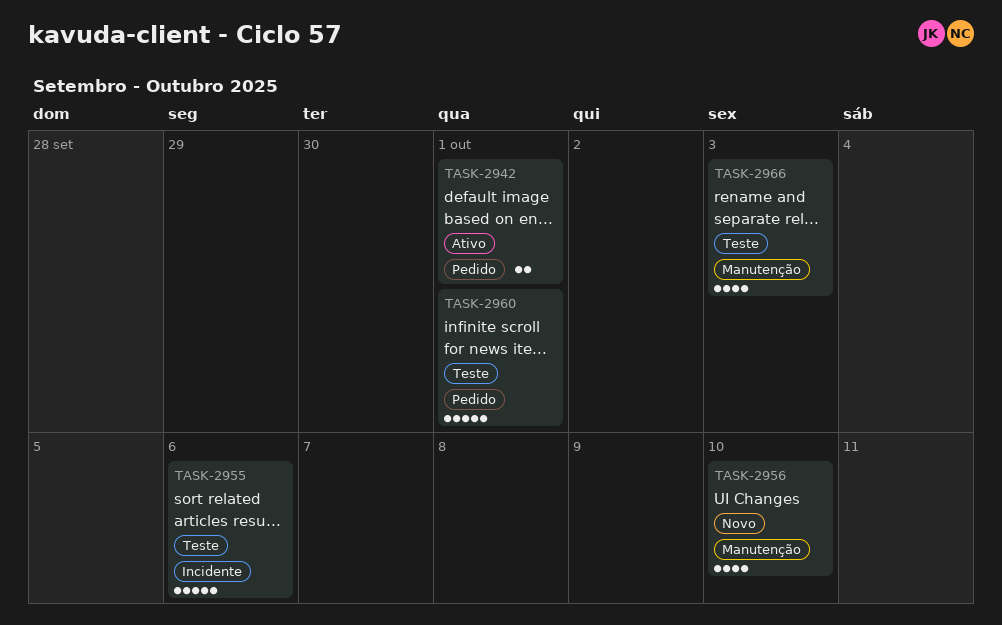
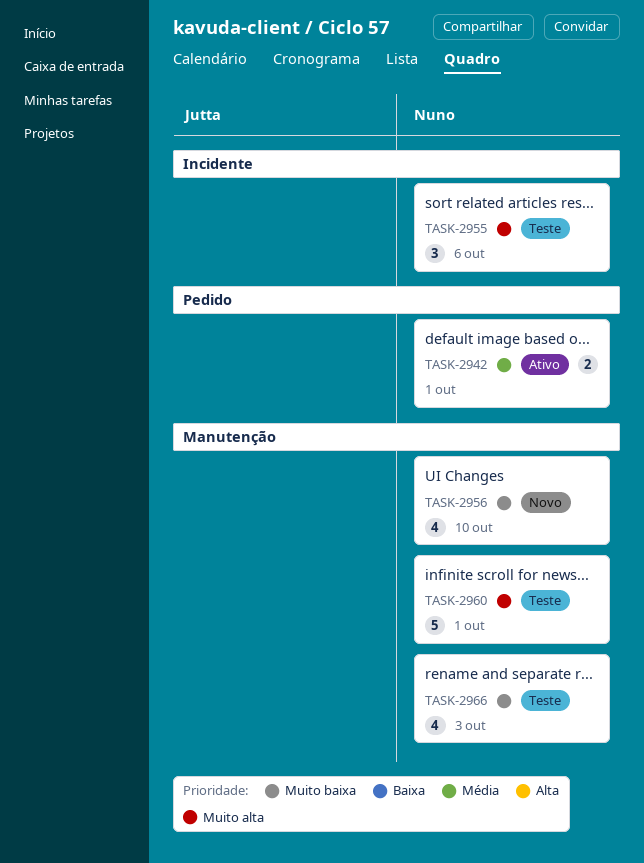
TASK-2955, estimate: 5 -> 3
TASK-2960, label: Pedido -> Manutenção

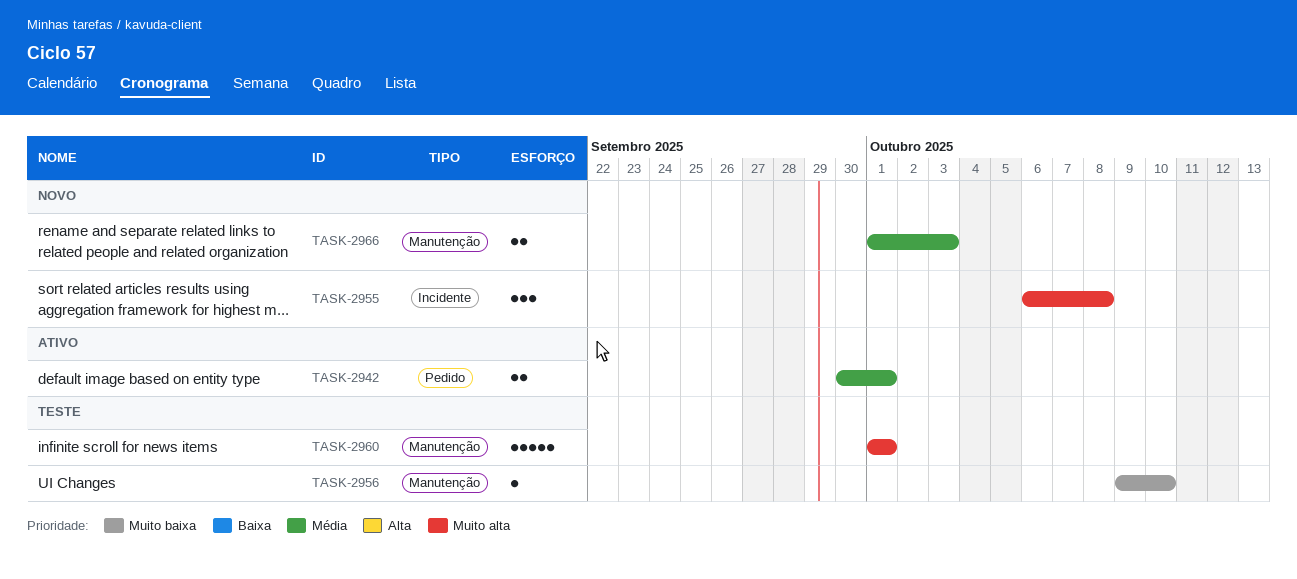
TASK-2955, status: Teste -> Novo
TASK-2955, due: Oct 6 -> Oct 8
TASK-2956, status: Novo -> Teste
TASK-2956, estimate: 4 -> 1
TASK-2966, status: Teste -> Novo
TASK-2966, priority: Muito baixa -> Média
TASK-2966, estimate: 4 -> 2

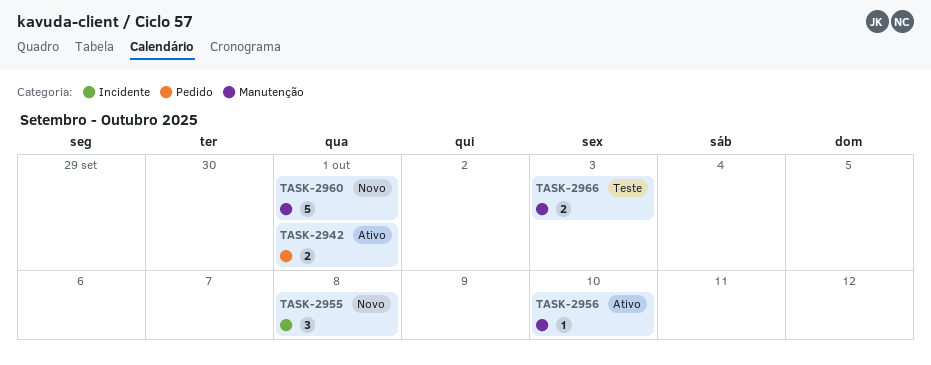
TASK-2956, status: Teste -> Ativo
TASK-2960, status: Teste -> Novo
TASK-2966, status: Novo -> Teste

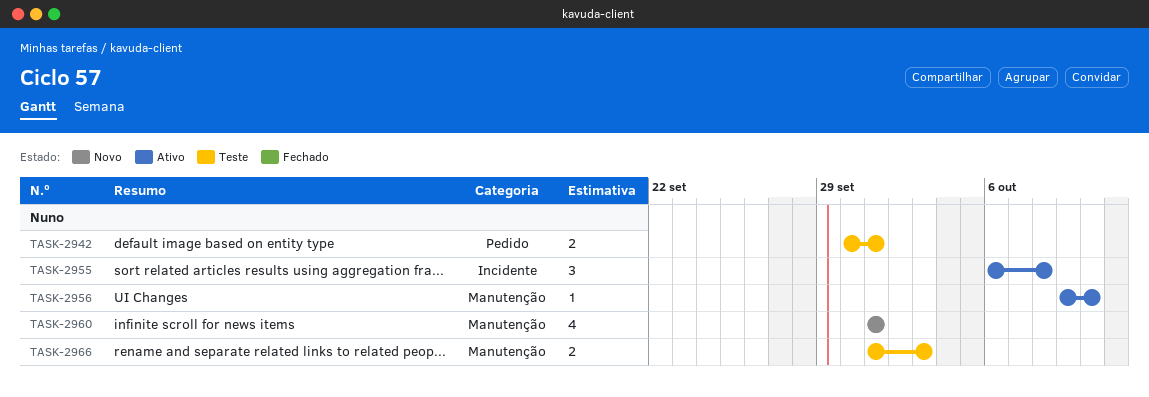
TASK-2942, status: Ativo -> Teste
TASK-2955, status: Novo -> Ativo
TASK-2960, estimate: 5 -> 4

